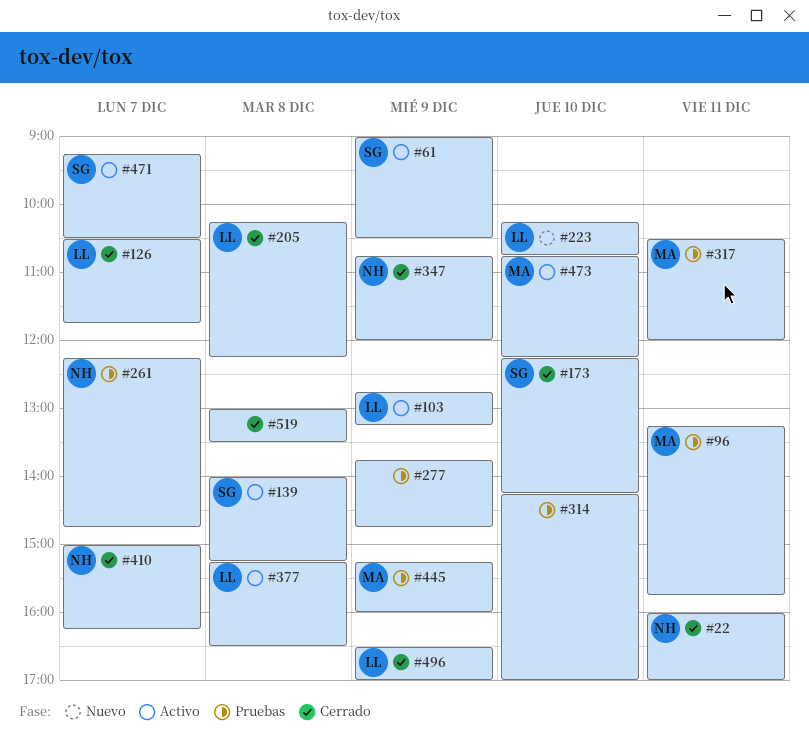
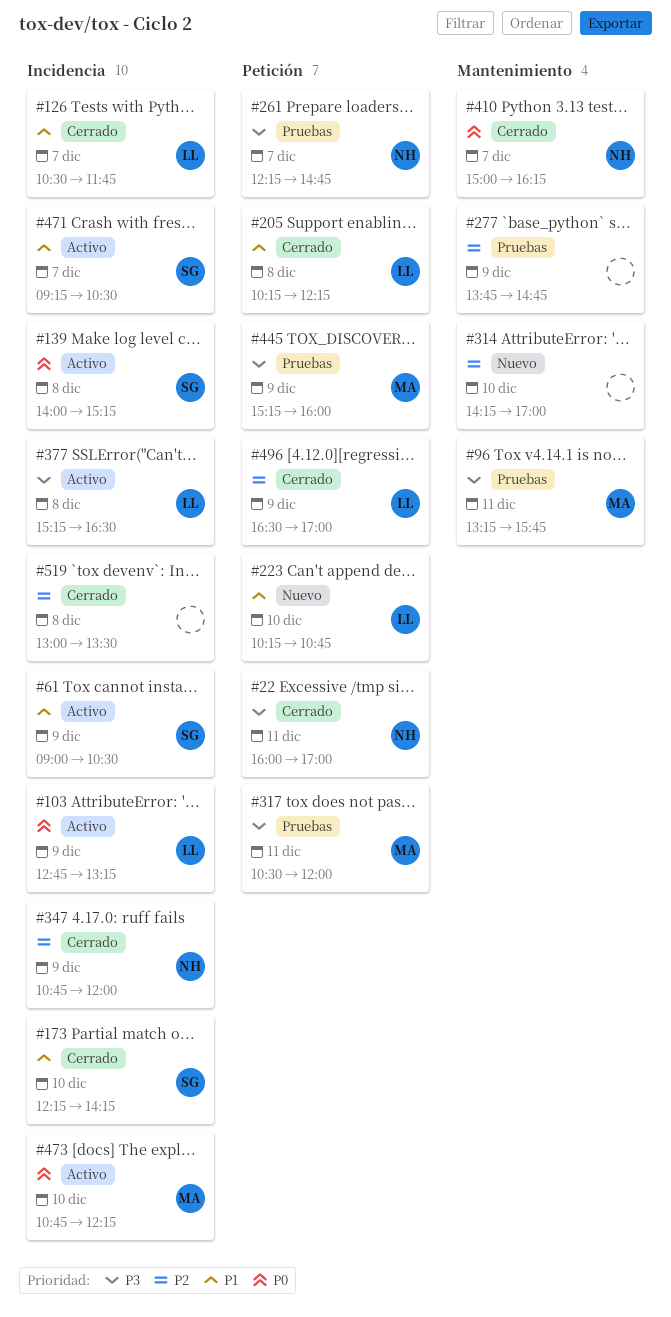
#314, status: Pruebas -> Nuevo

